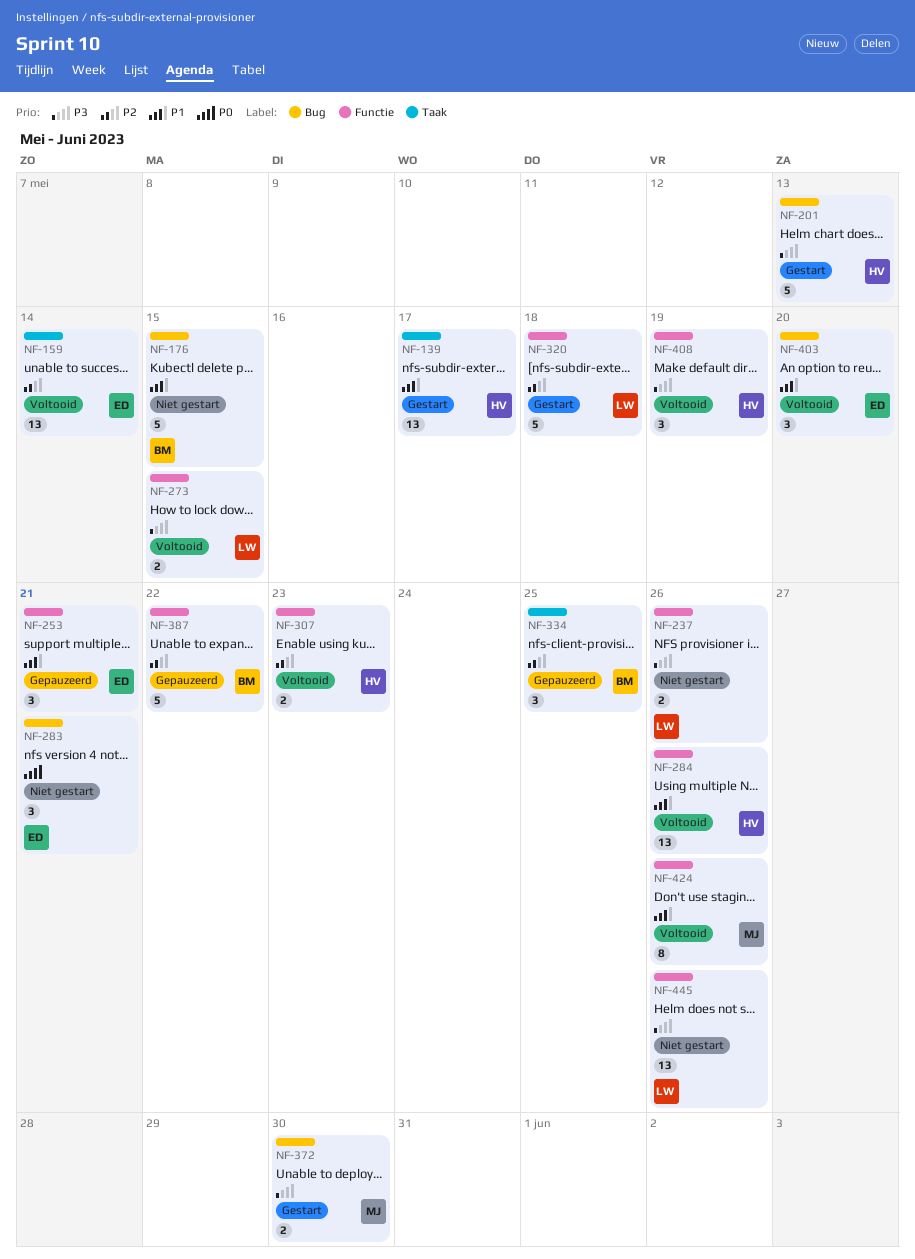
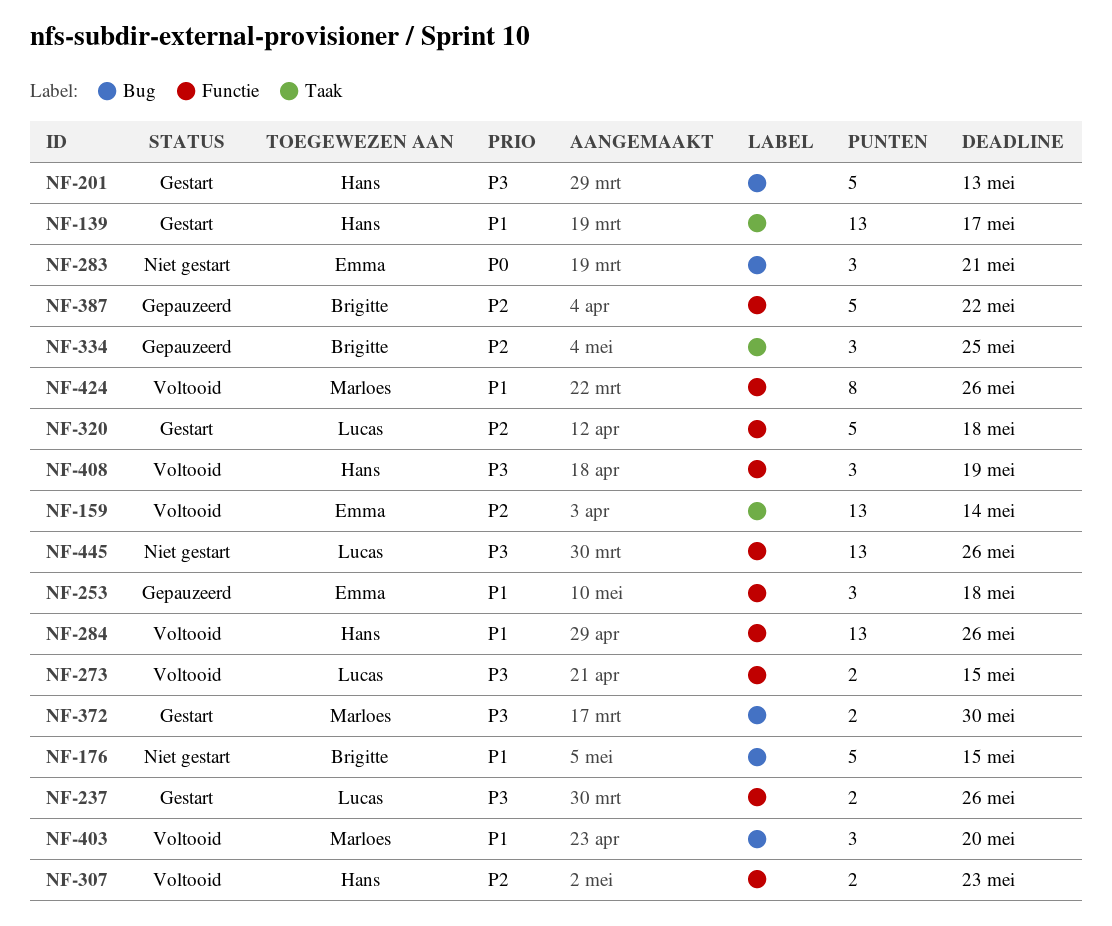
NF-237, status: Niet gestart -> Gestart
NF-253, due: May 21 -> May 18
NF-403, owner: Emma -> Marloes

